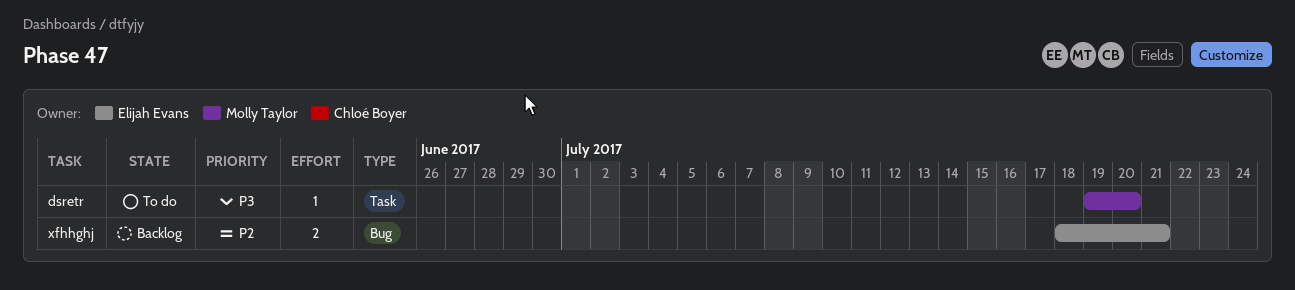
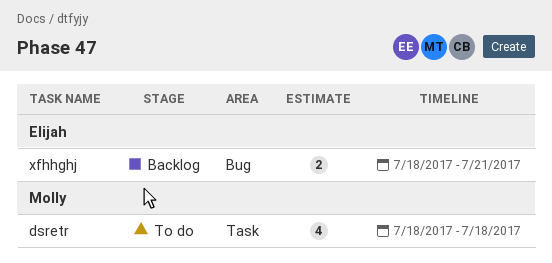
dsretr, estimate: 1 -> 4
dsretr, start: Jul 19 -> Jul 18
dsretr, due: Jul 20 -> Jul 18

